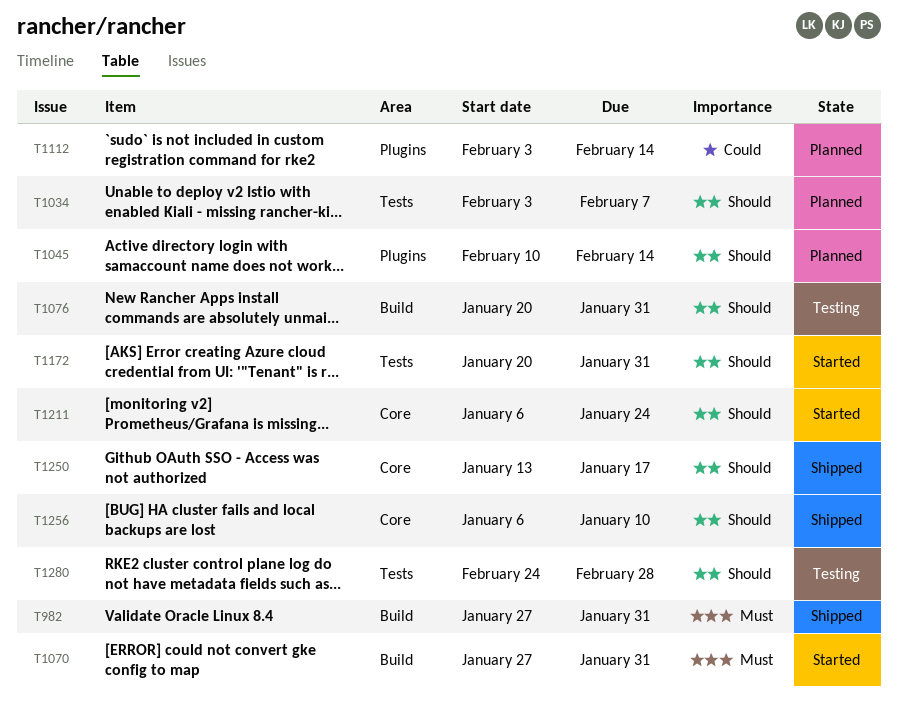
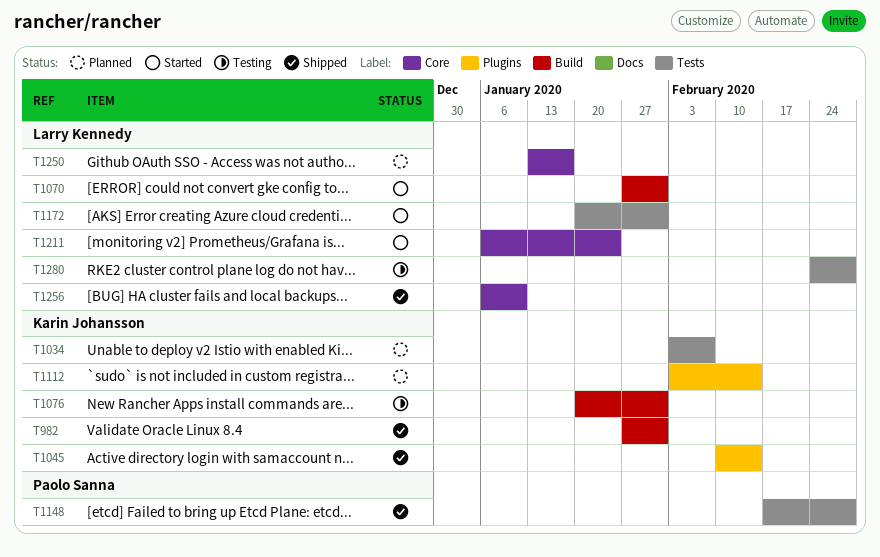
T1045, status: Planned -> Shipped
T1148: none -> present
T1250, status: Shipped -> Planned

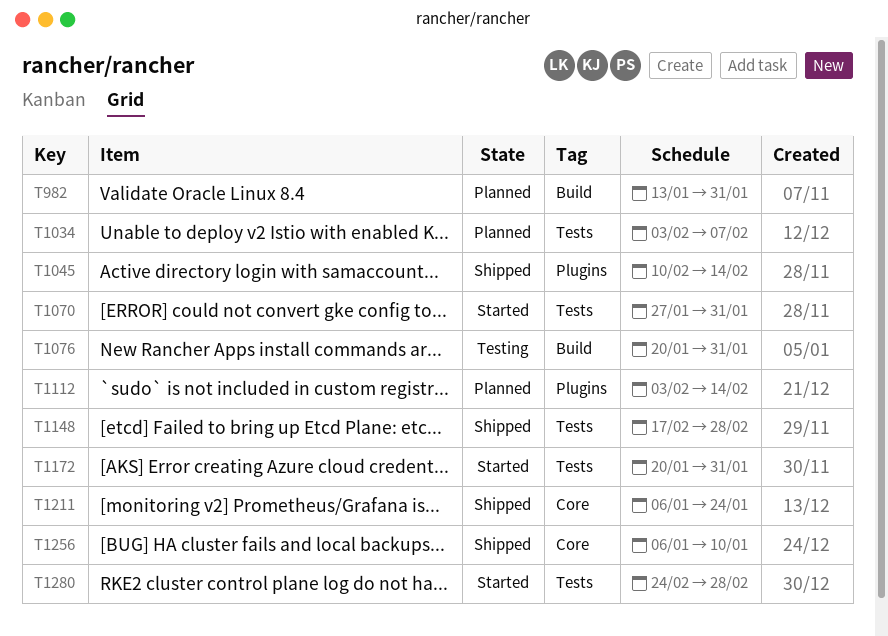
T982, status: Shipped -> Planned
T982, start: Jan 27 -> Jan 13
T1070, label: Build -> Tests
T1211, status: Started -> Shipped
T1250: present -> none
T1280, status: Testing -> Started

